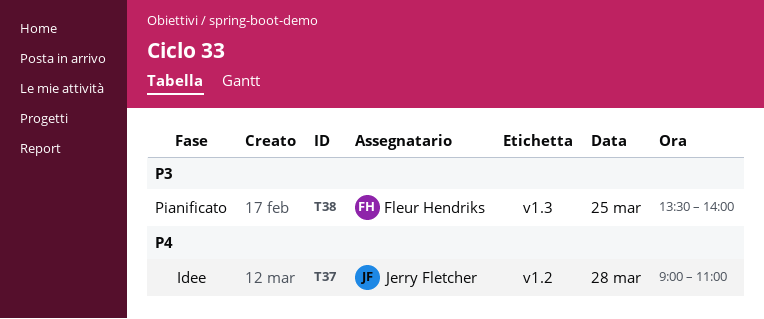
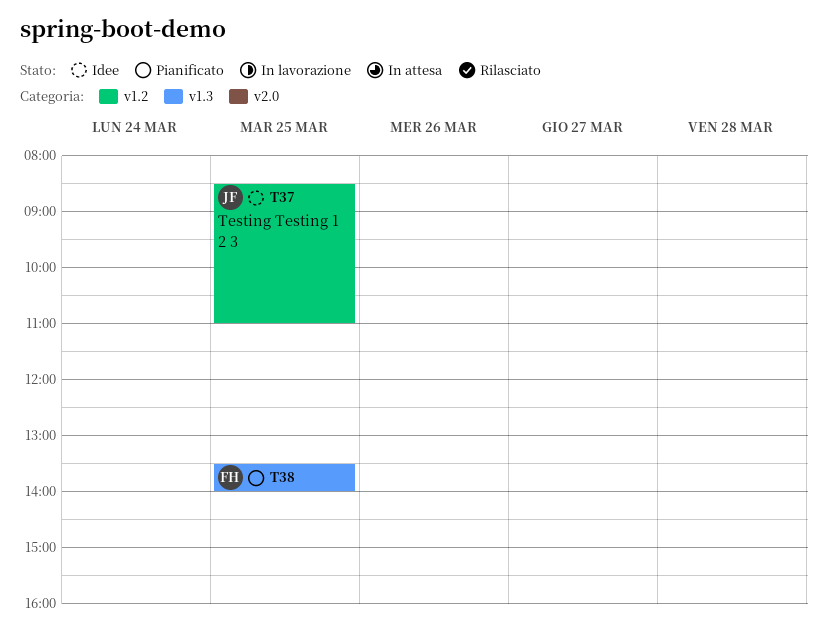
T37, day: Mar 28 -> Mar 25
T37, begins: 09:00 -> 08:30

